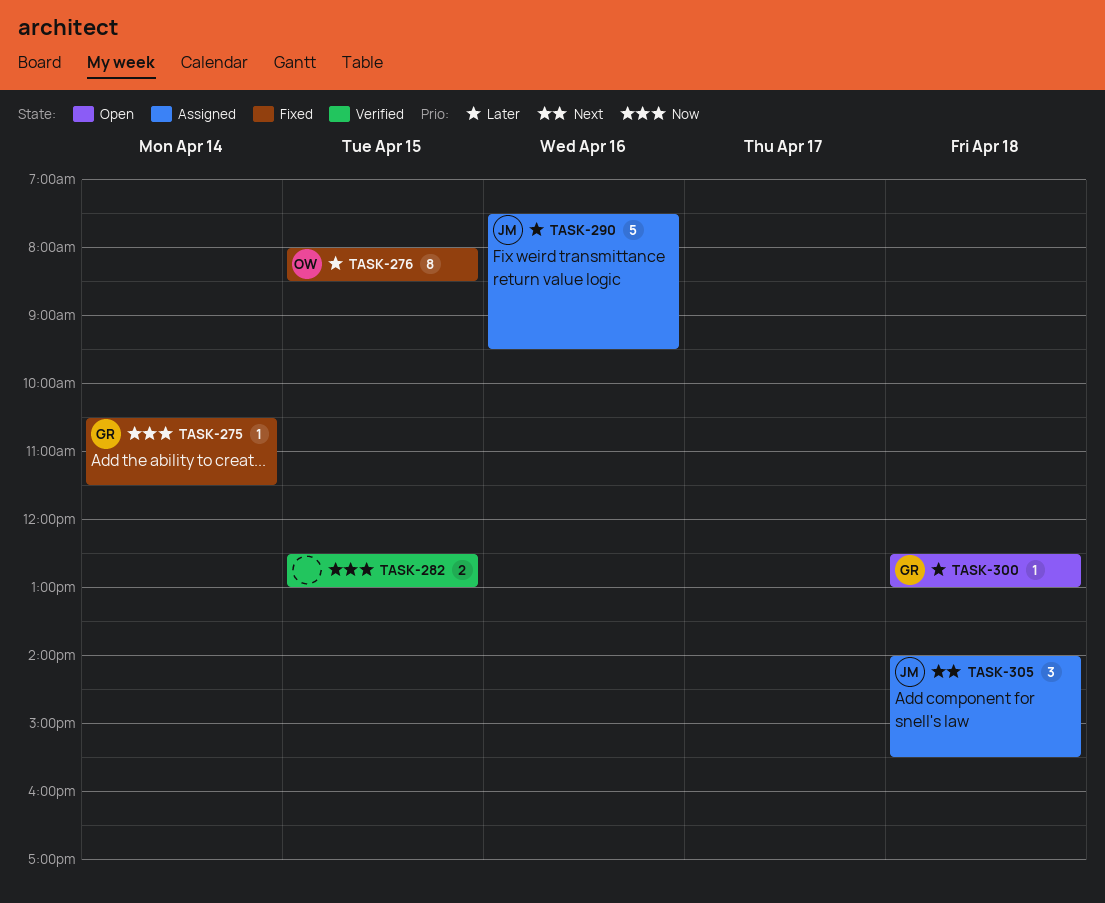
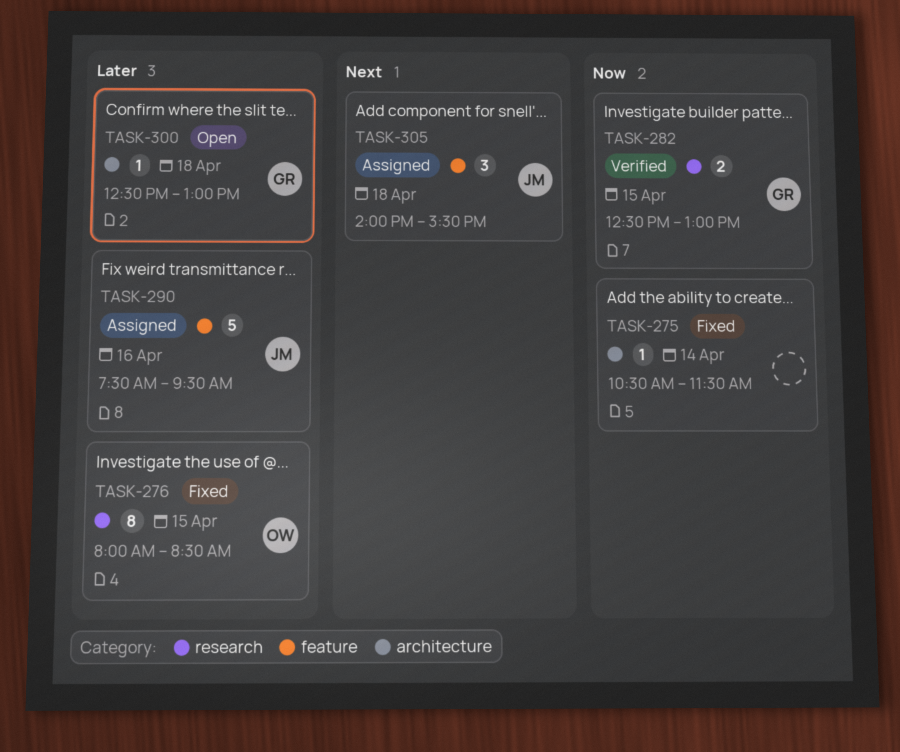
TASK-275, owner: GR -> none
TASK-282, owner: none -> GR

